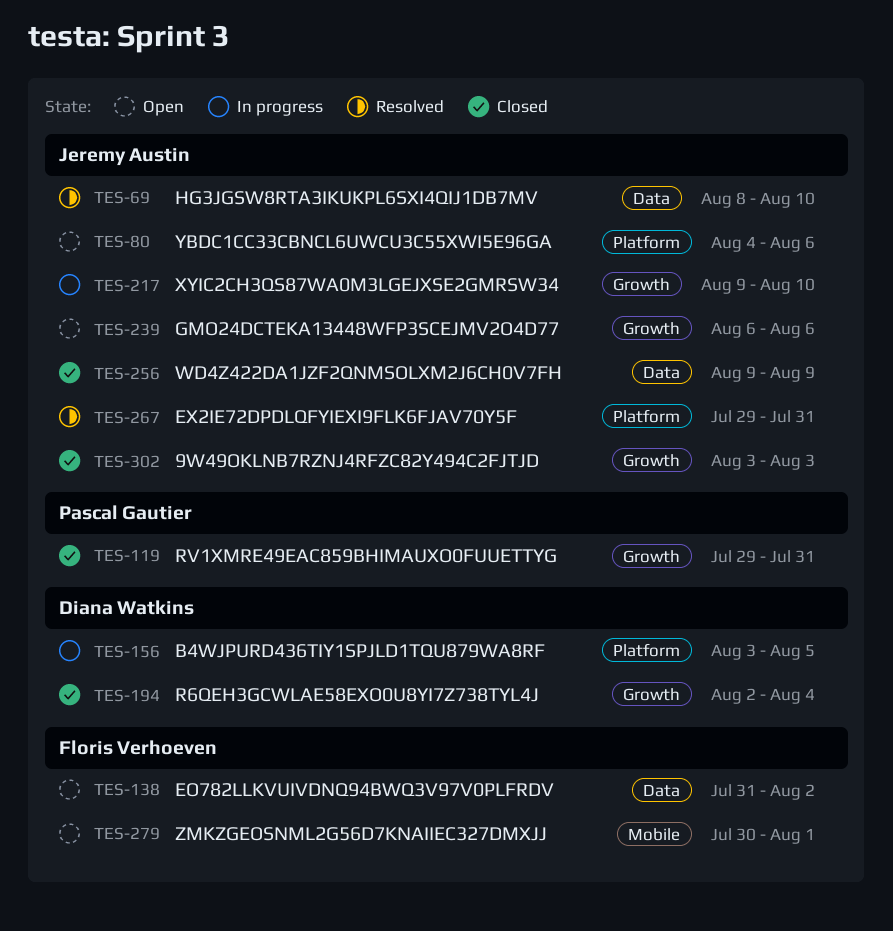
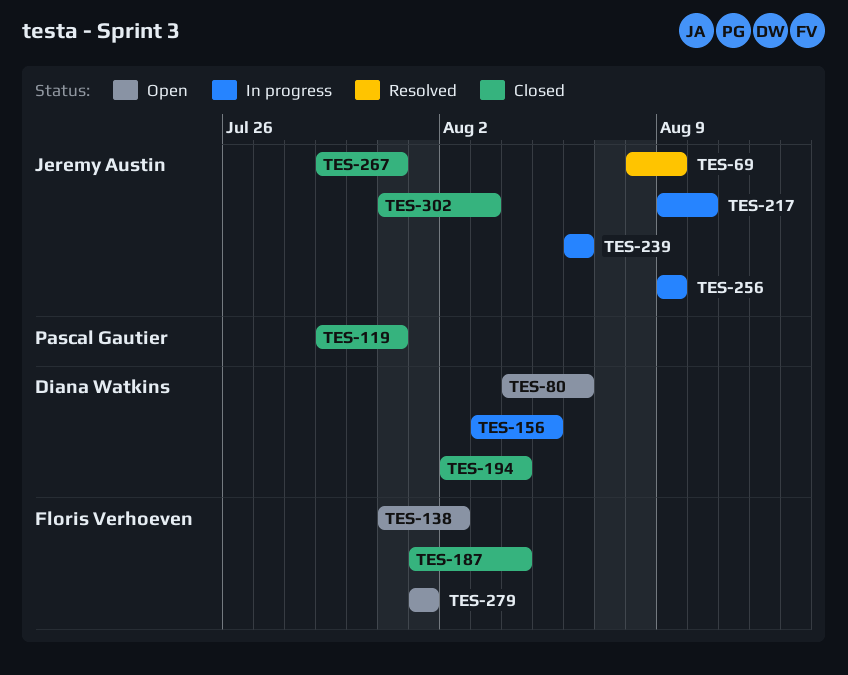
TES-69, due: Aug 10 -> Aug 9
TES-80, owner: Jeremy Austin -> Diana Watkins
TES-187: none -> present
TES-239, status: Open -> In progress
TES-256, status: Closed -> In progress
TES-267, status: Resolved -> Closed
TES-279, start: Jul 30 -> Aug 1
TES-302, start: Aug 3 -> Jul 31

